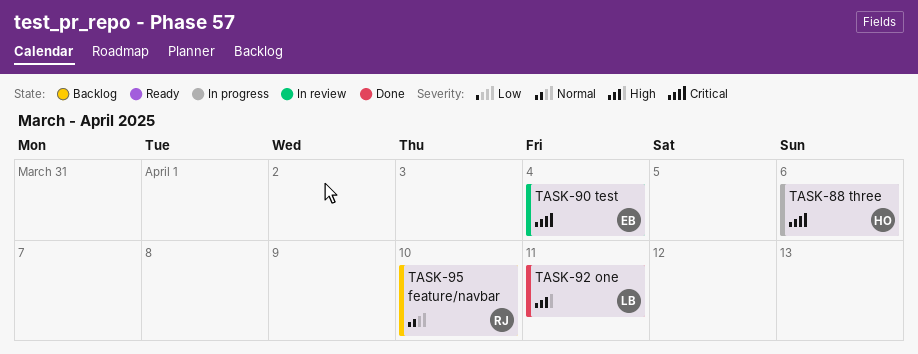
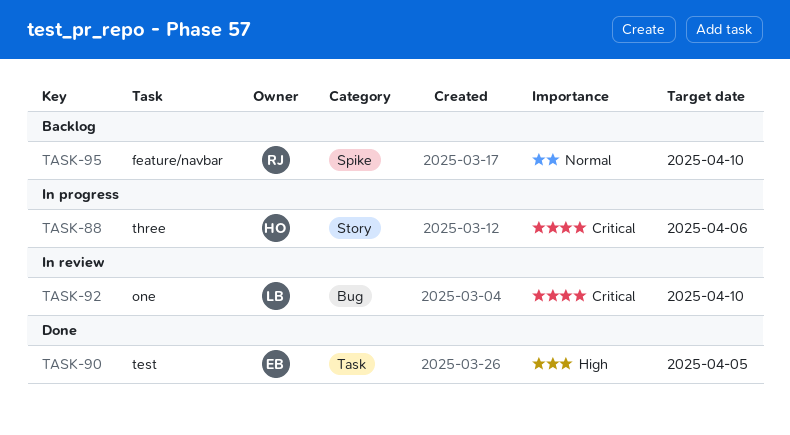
TASK-90, status: In review -> Done
TASK-90, priority: Critical -> High
TASK-90, due: Apr 4 -> Apr 5
TASK-92, status: Done -> In review
TASK-92, priority: High -> Critical
TASK-92, due: Apr 11 -> Apr 10

